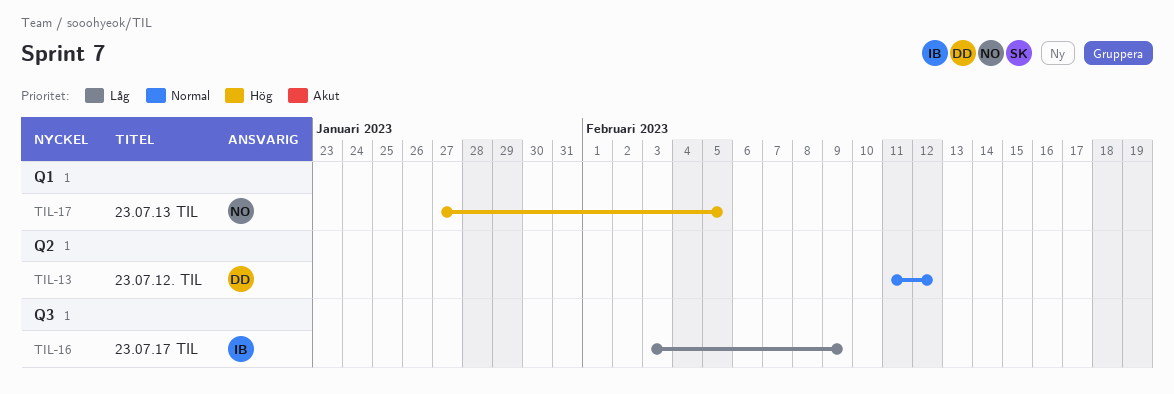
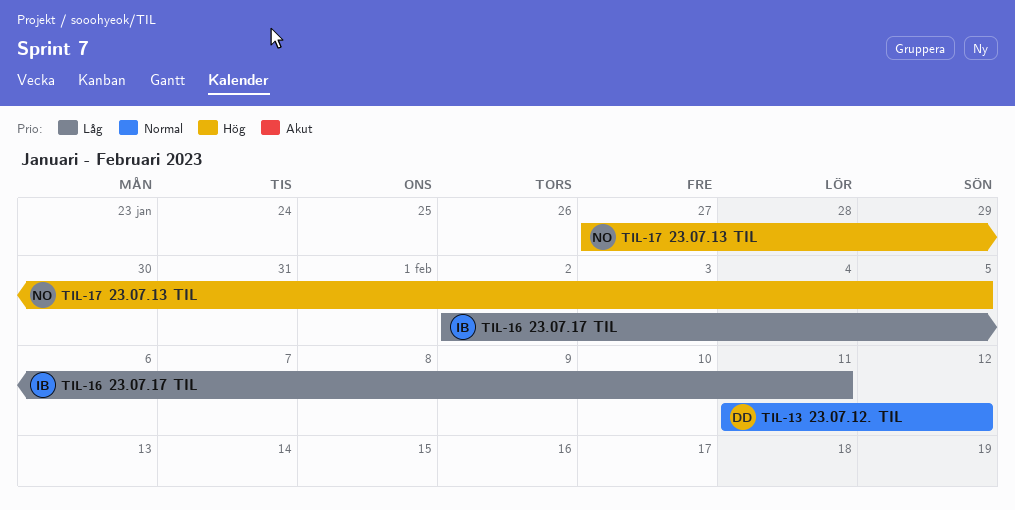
TIL-16, start: Feb 3 -> Feb 2
TIL-16, due: Feb 9 -> Feb 11

